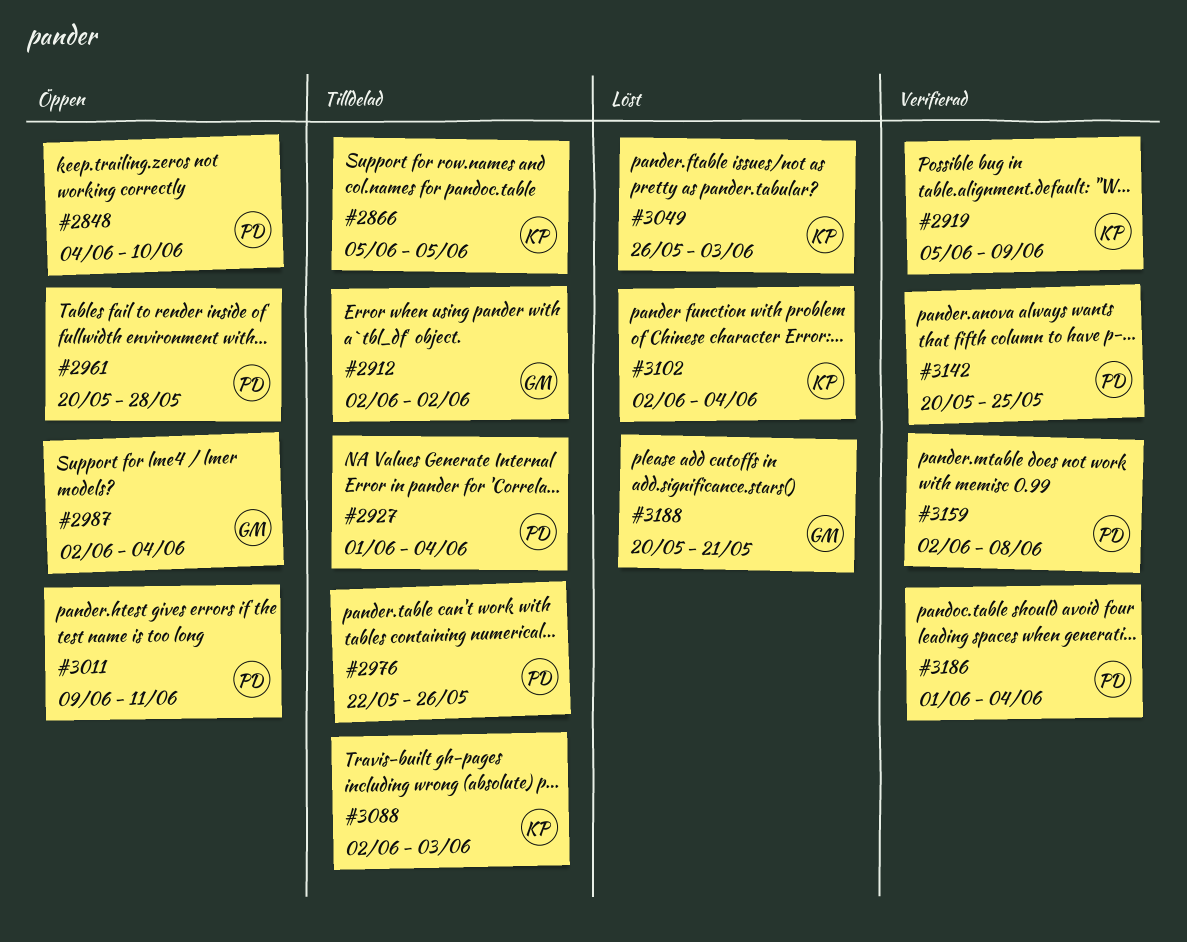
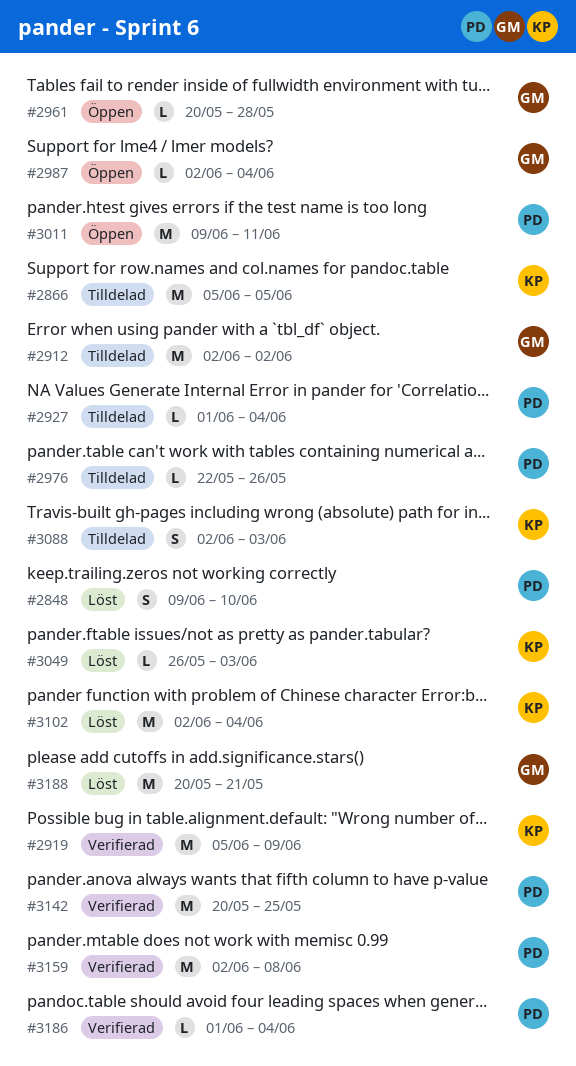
#2848, status: Öppen -> Löst
#2848, start: Jun 4 -> Jun 9
#2961, owner: PD -> GM

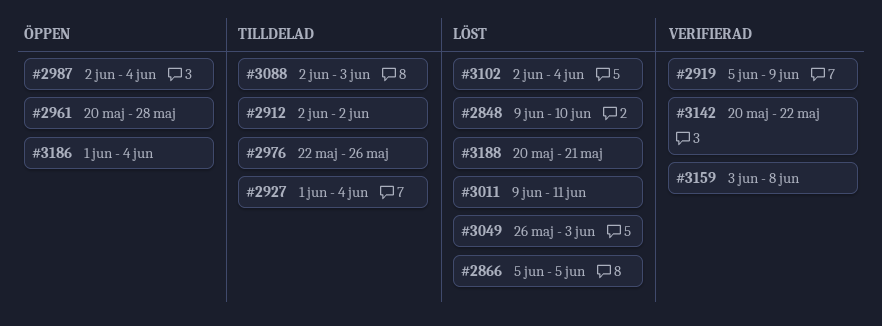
#2866, status: Tilldelad -> Löst
#3011, status: Öppen -> Löst
#3142, due: May 25 -> May 22
#3159, start: Jun 2 -> Jun 3
#3186, status: Verifierad -> Öppen

